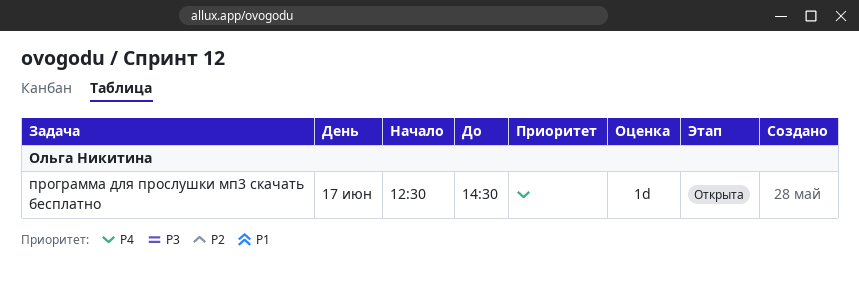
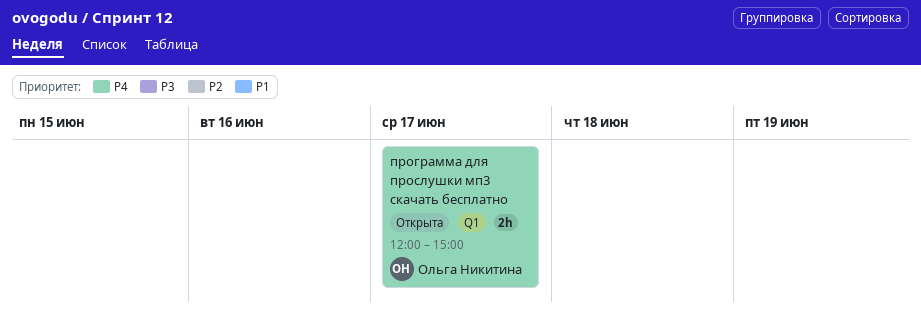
программа для прослушки мп3 скачать бесплатно, estimate: 1d -> 2h
программа для прослушки мп3 скачать бесплатно, begins: 12:30 -> 12:00
программа для прослушки мп3 скачать бесплатно, ends: 14:30 -> 15:00

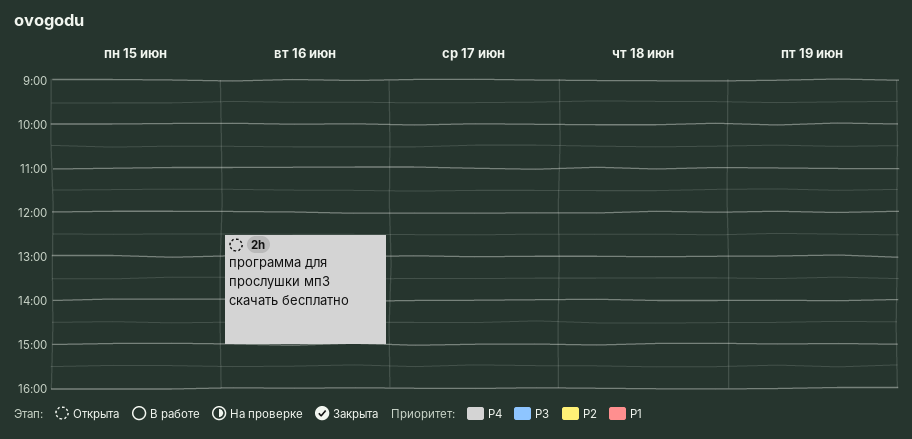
программа для прослушки мп3 скачать бесплатно, day: Jun 17 -> Jun 16
программа для прослушки мп3 скачать бесплатно, begins: 12:00 -> 12:30

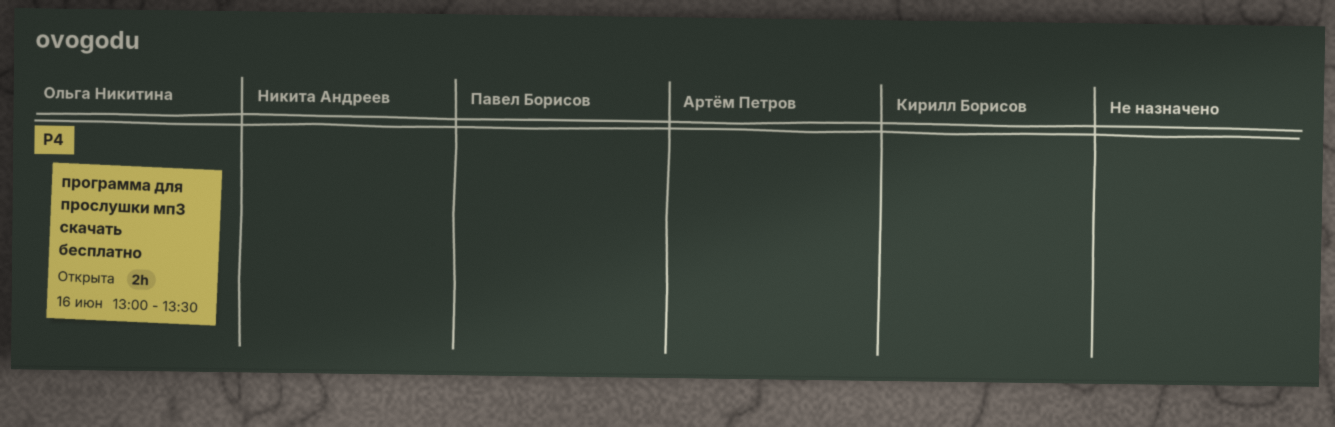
программа для прослушки мп3 скачать бесплатно, begins: 12:30 -> 13:00
программа для прослушки мп3 скачать бесплатно, ends: 15:00 -> 13:30

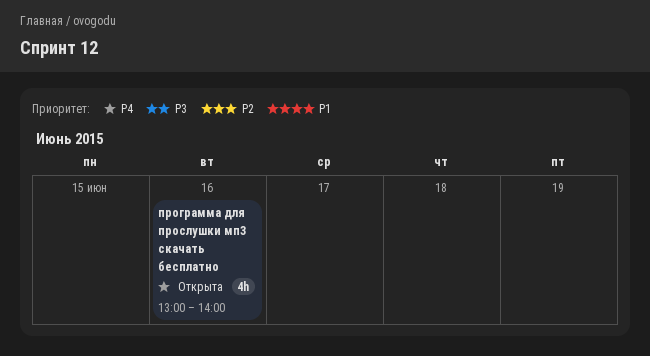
программа для прослушки мп3 скачать бесплатно, estimate: 2h -> 4h
программа для прослушки мп3 скачать бесплатно, ends: 13:30 -> 14:00

